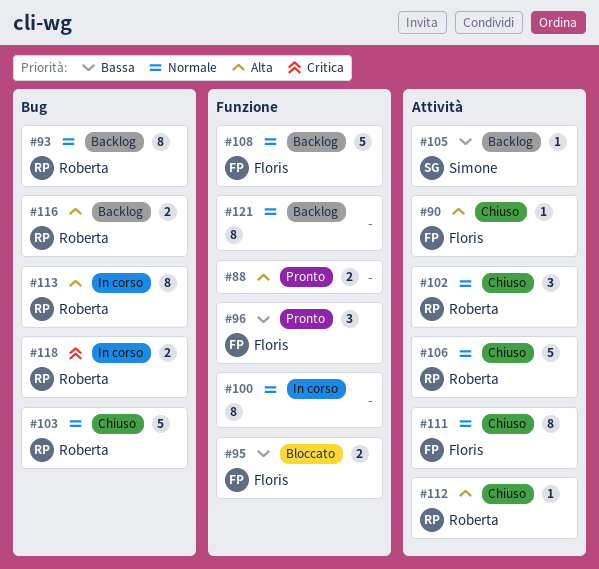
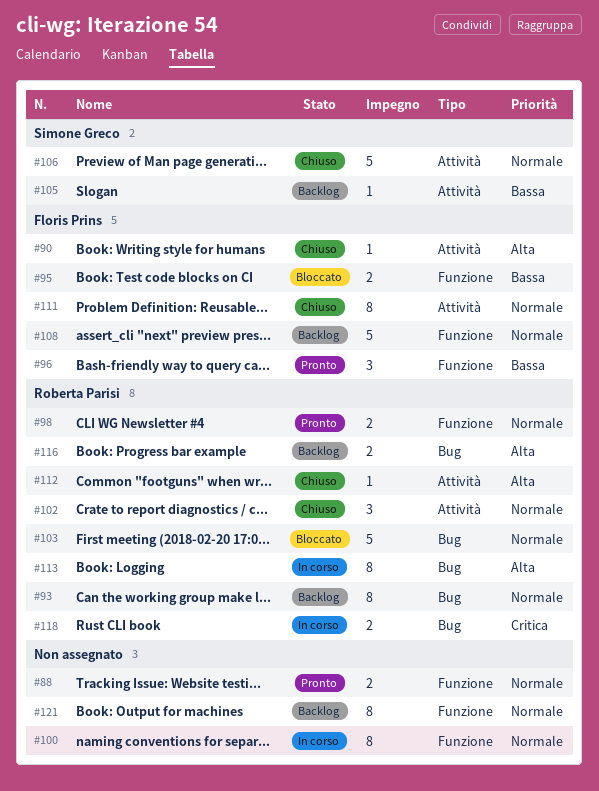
#88, priority: Alta -> Normale
#98: none -> present
#103, status: Chiuso -> Bloccato
#106, owner: Roberta Parisi -> Simone Greco

